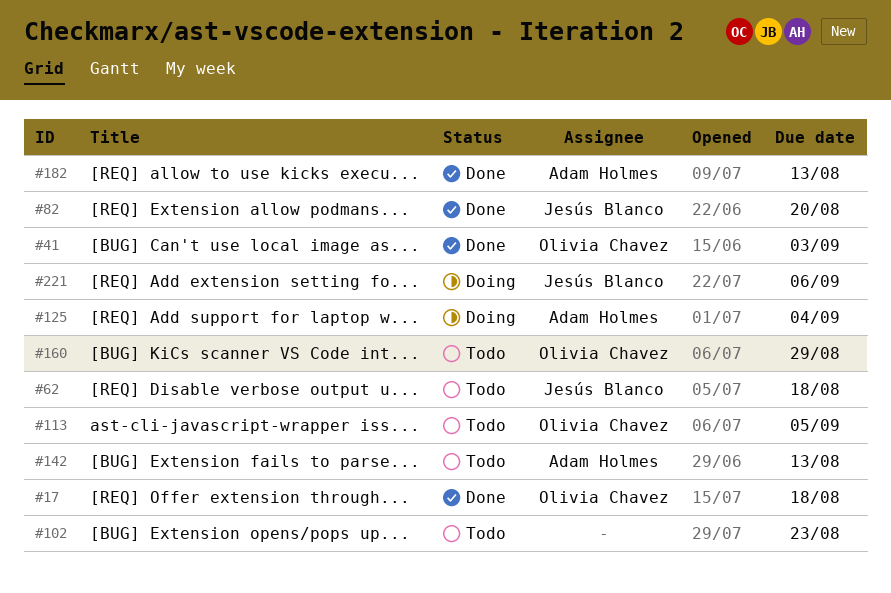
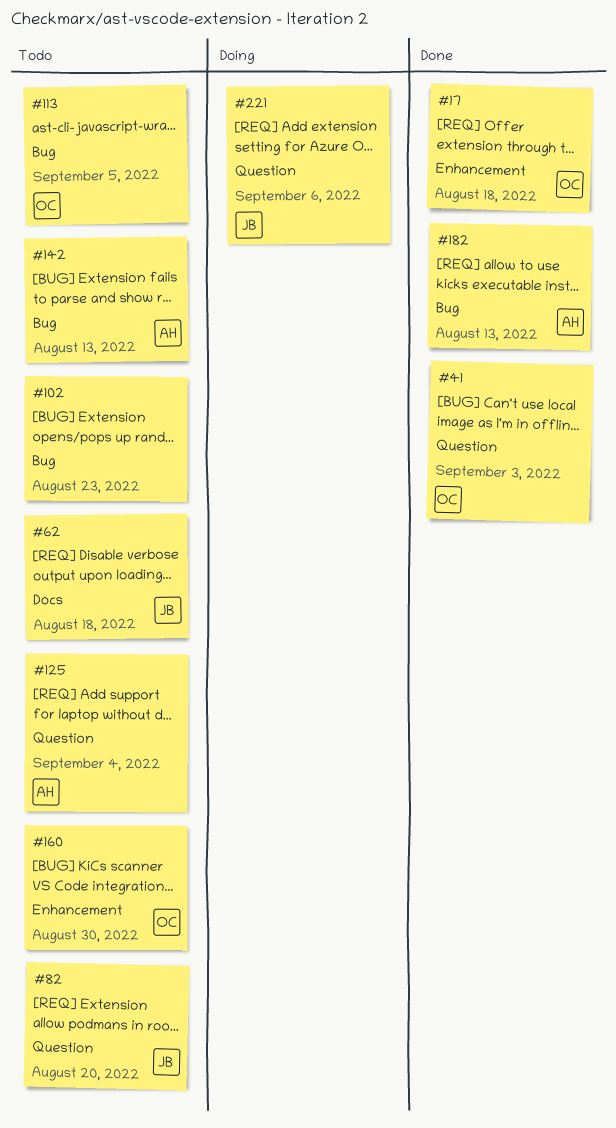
#82, status: Done -> Todo
#125, status: Doing -> Todo
#160, due: Aug 29 -> Aug 30

